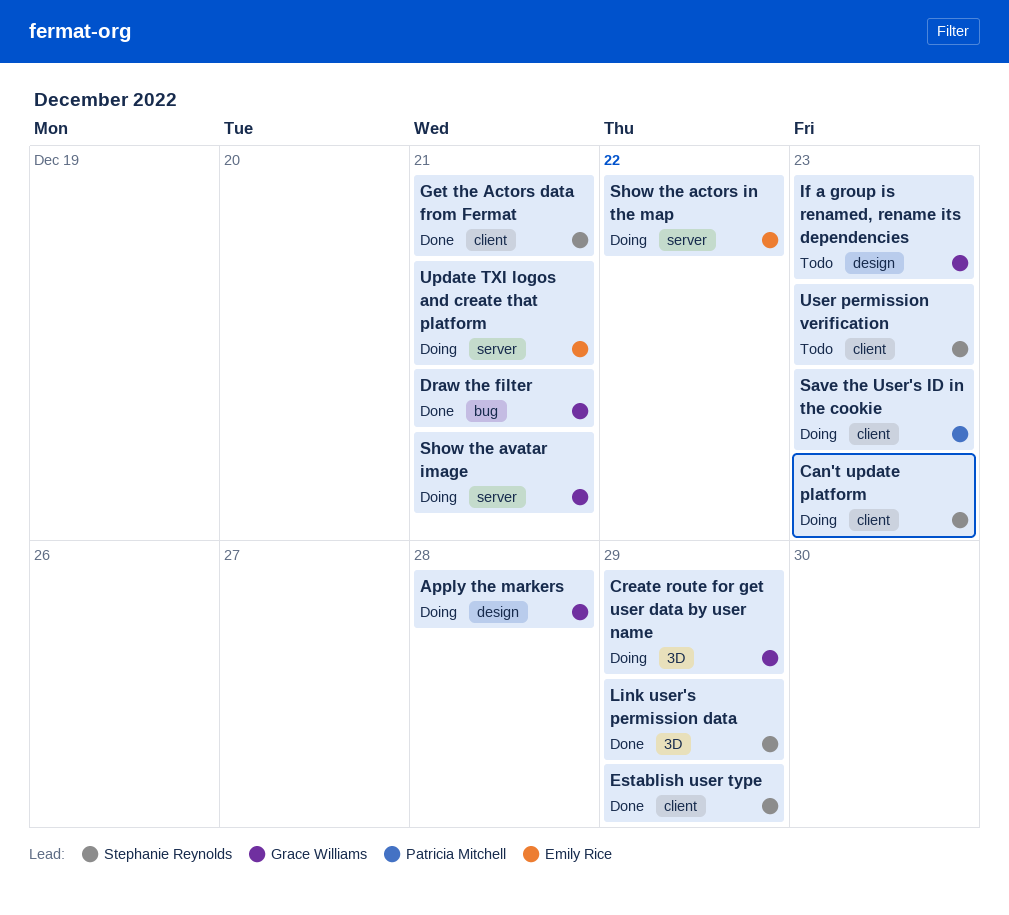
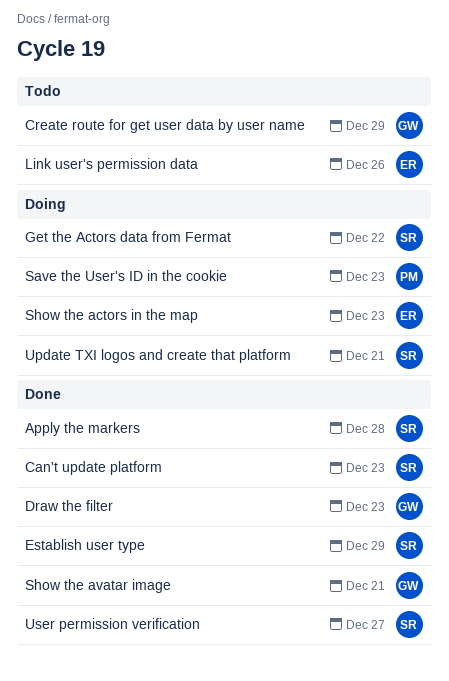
Apply the markers, status: Doing -> Done
Apply the markers, owner: Grace Williams -> Stephanie Reynolds
Can't update platform, status: Doing -> Done
Create route for get user data by user name, status: Doing -> Todo
Draw the filter, due: Dec 21 -> Dec 23
Get the Actors data from Fermat, status: Done -> Doing
Get the Actors data from Fermat, due: Dec 21 -> Dec 22
If a group is renamed, rename its dependencies: present -> none
Link user's permission data, status: Done -> Todo
Link user's permission data, owner: Stephanie Reynolds -> Emily Rice
Link user's permission data, due: Dec 29 -> Dec 26
Show the actors in the map, due: Dec 22 -> Dec 23
Show the avatar image, status: Doing -> Done
Update TXI logos and create that platform, owner: Emily Rice -> Stephanie Reynolds
User permission verification, status: Todo -> Done
User permission verification, due: Dec 23 -> Dec 27

